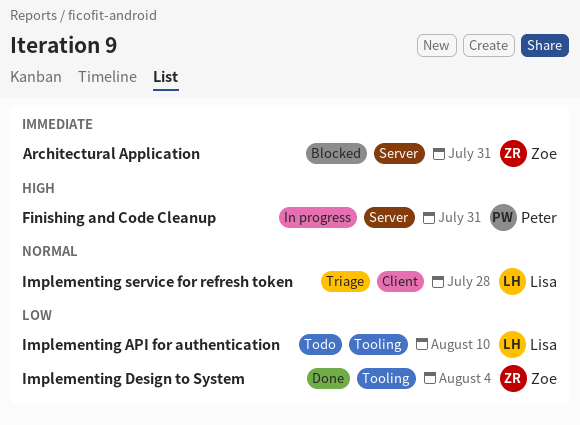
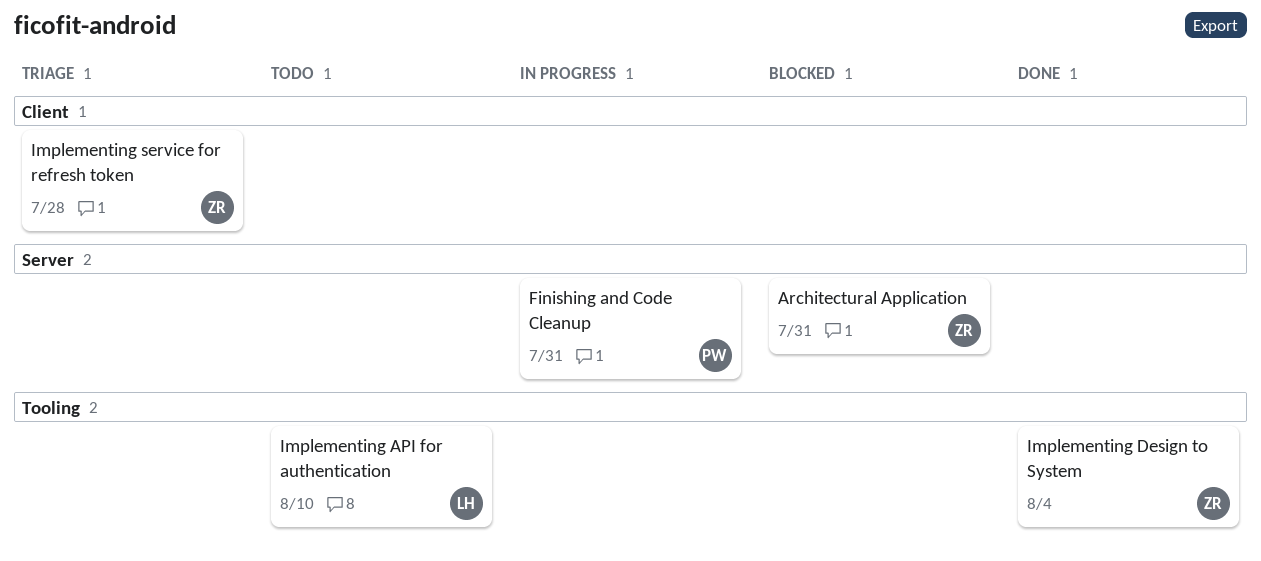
Implementing service for refresh token, owner: Lisa -> Zoe

